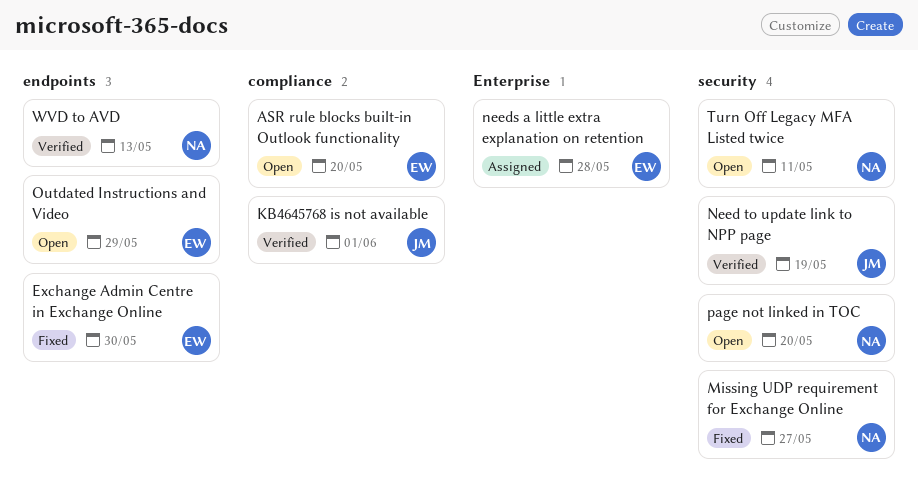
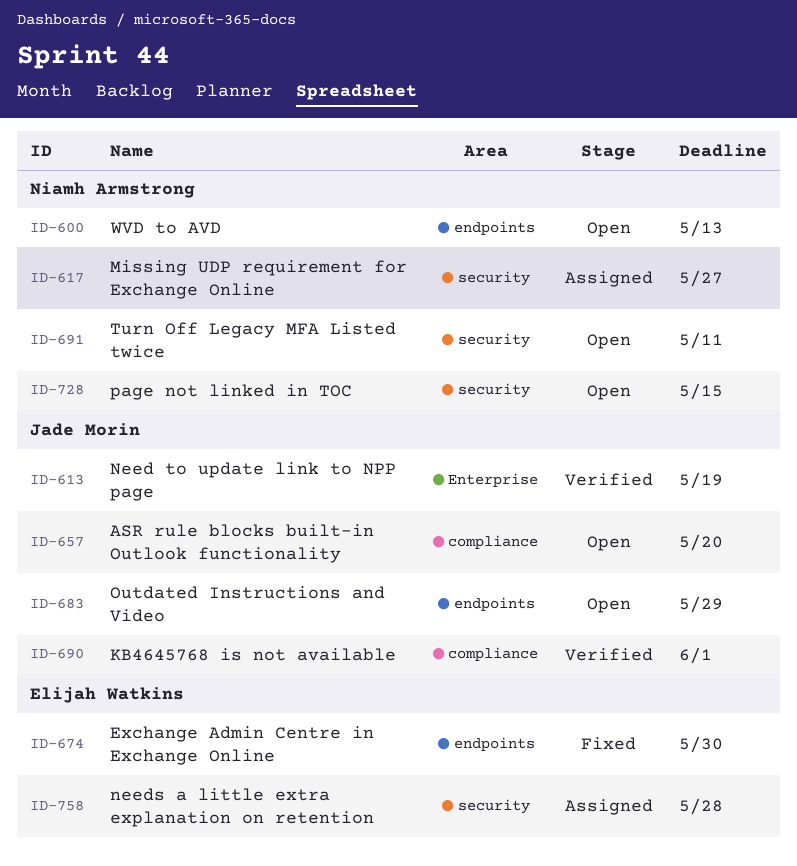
ASR rule blocks built-in Outlook functionality, owner: Elijah Watkins -> Jade Morin
Missing UDP requirement for Exchange Online, status: Fixed -> Assigned
Need to update link to NPP page, label: security -> Enterprise
needs a little extra explanation on retention, label: Enterprise -> security
Outdated Instructions and Video, owner: Elijah Watkins -> Jade Morin
page not linked in TOC, due: May 20 -> May 15
WVD to AVD, status: Verified -> Open

